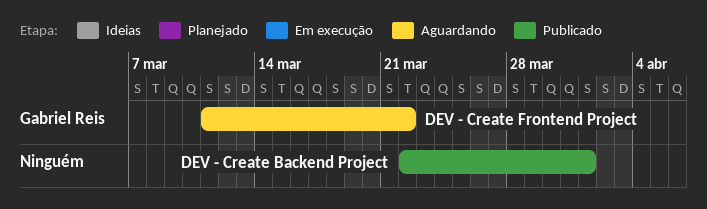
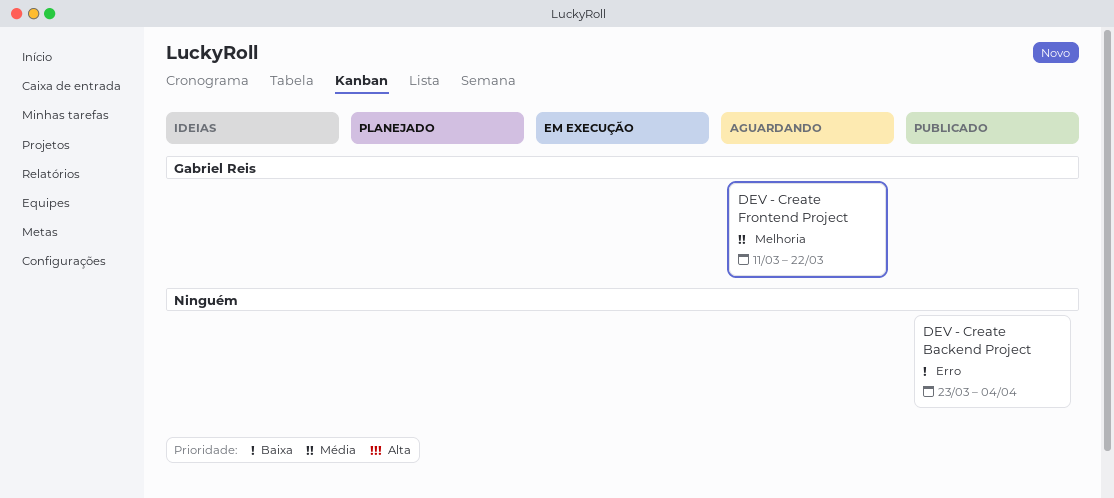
DEV - Create Backend Project, start: Mar 22 -> Mar 23
DEV - Create Backend Project, due: Apr 1 -> Apr 4

